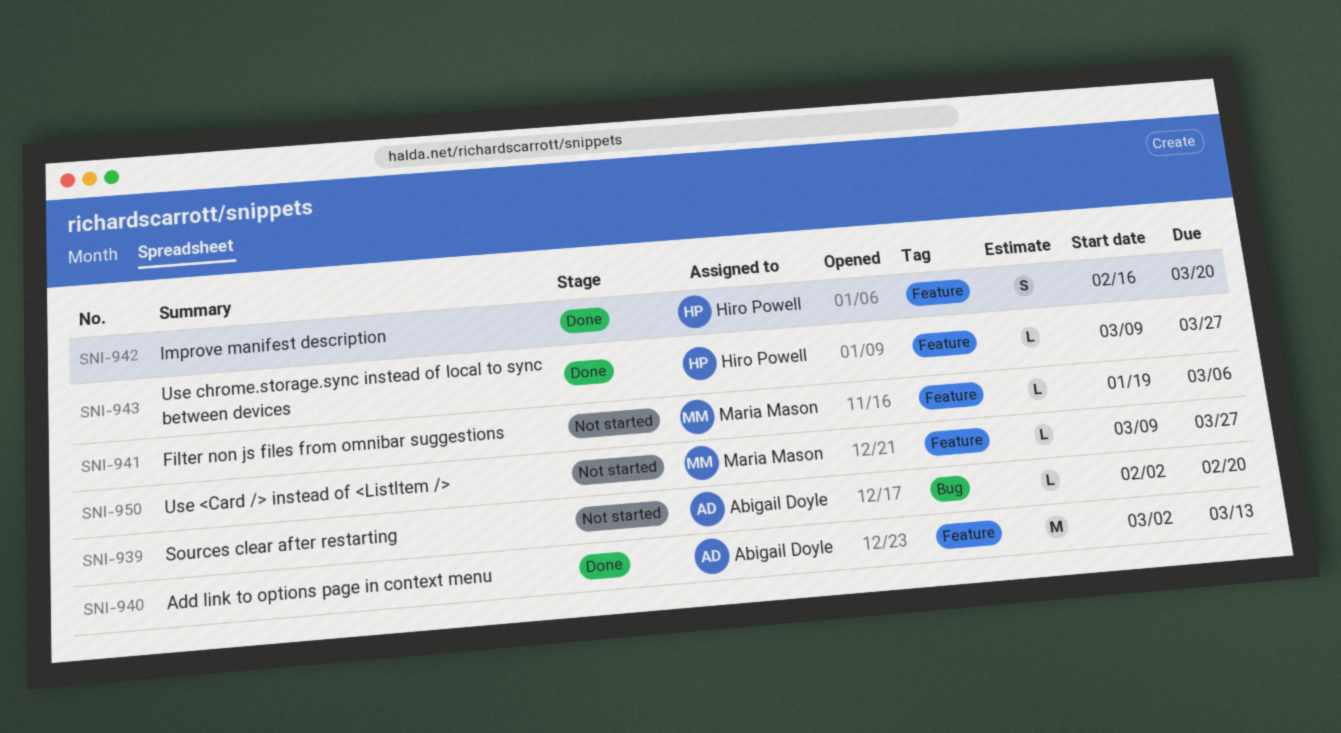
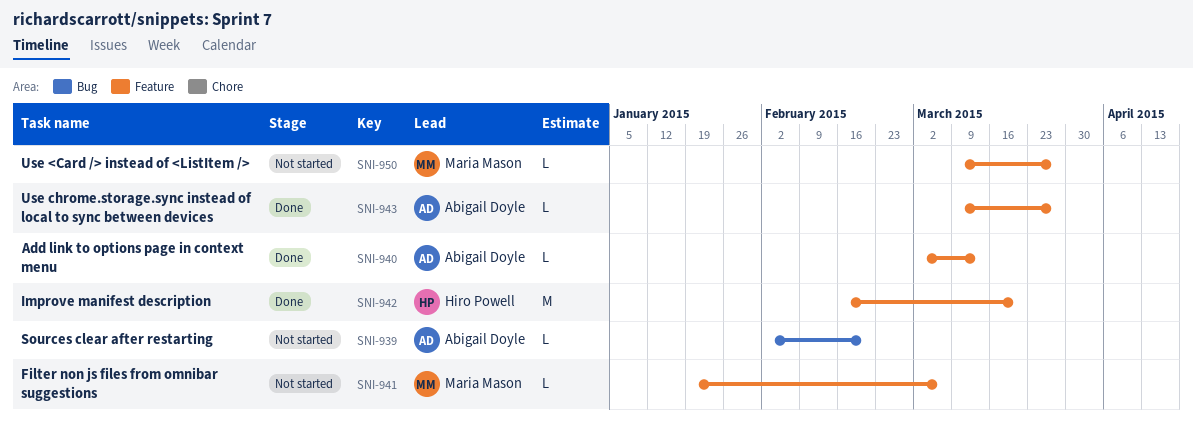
SNI-940, estimate: M -> L
SNI-942, estimate: S -> M
SNI-943, owner: Hiro Powell -> Abigail Doyle

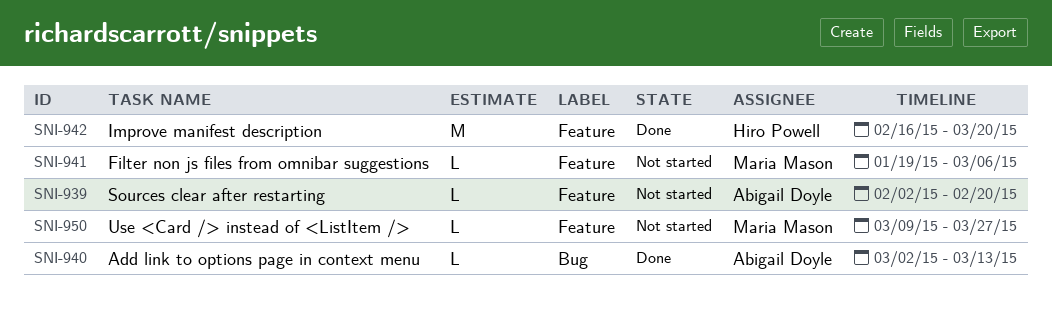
SNI-939, label: Bug -> Feature
SNI-940, label: Feature -> Bug
SNI-943: present -> none

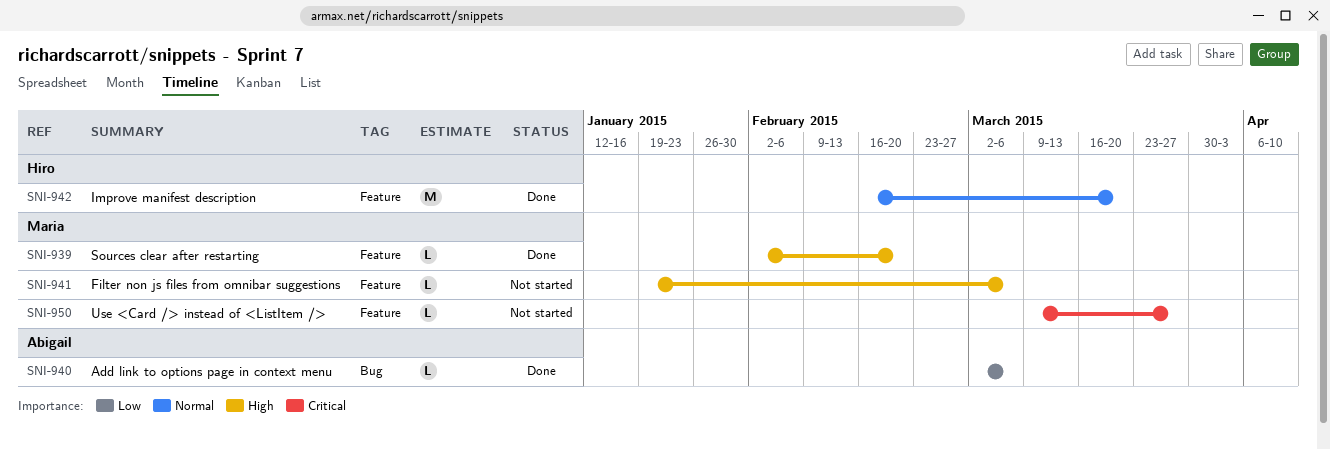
SNI-939, status: Not started -> Done
SNI-939, owner: Abigail Doyle -> Maria Mason
SNI-940, due: Mar 13 -> Mar 6

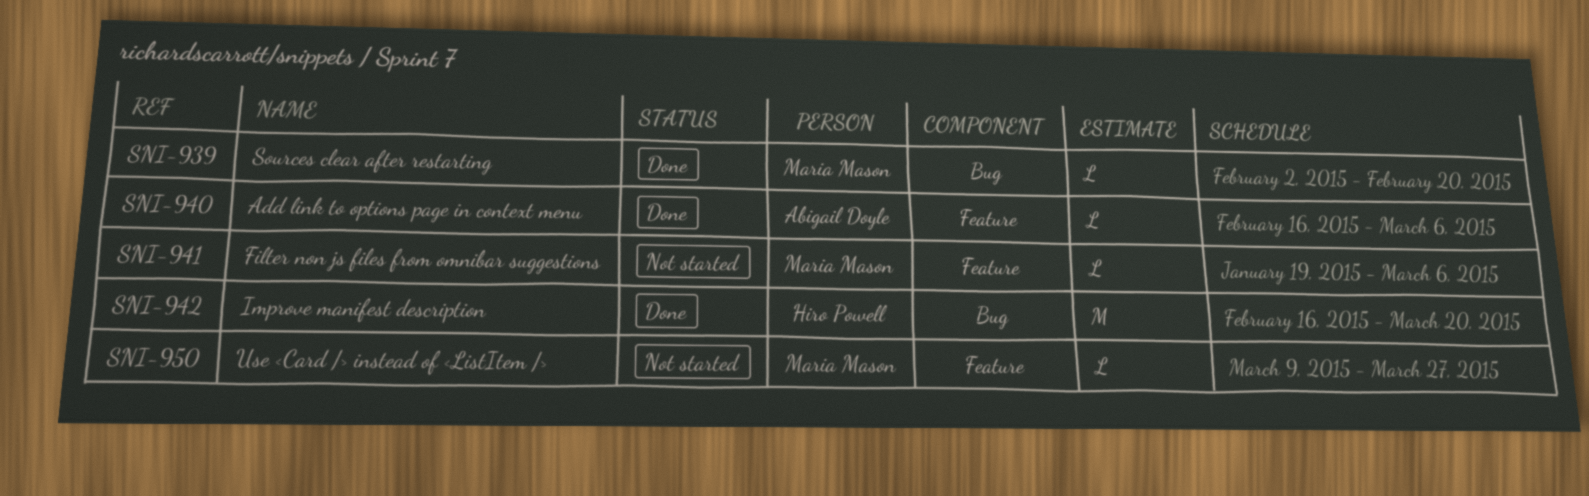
SNI-939, label: Feature -> Bug
SNI-940, label: Bug -> Feature
SNI-940, start: Mar 2 -> Feb 16
SNI-942, label: Feature -> Bug

